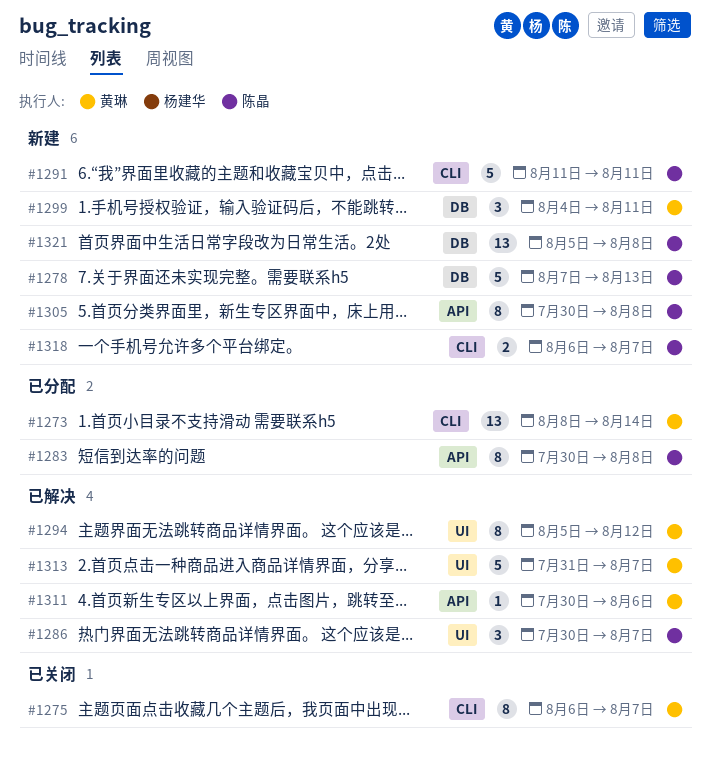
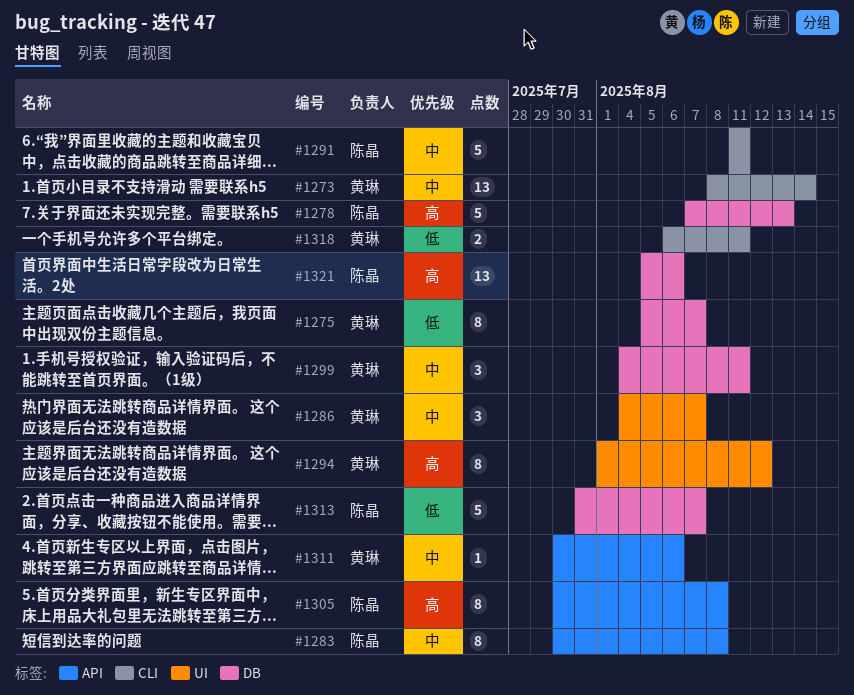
#1275, label: CLI -> DB
#1275, start: Aug 6 -> Aug 5
#1286, owner: 陈晶 -> 黄琳
#1286, start: Jul 30 -> Aug 4
#1294, start: Aug 5 -> Aug 1
#1313, owner: 黄琳 -> 陈晶
#1313, label: UI -> DB
#1318, owner: 陈晶 -> 黄琳
#1318, due: Aug 7 -> Aug 11
#1321, due: Aug 8 -> Aug 6

